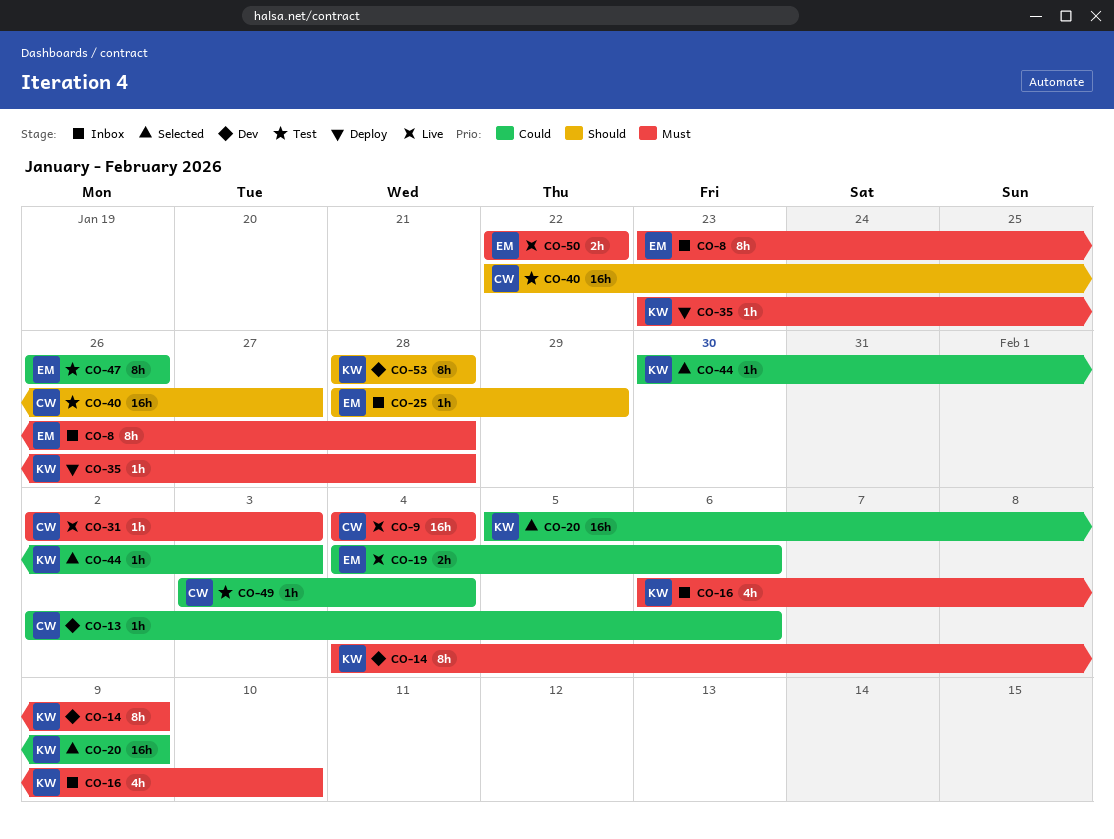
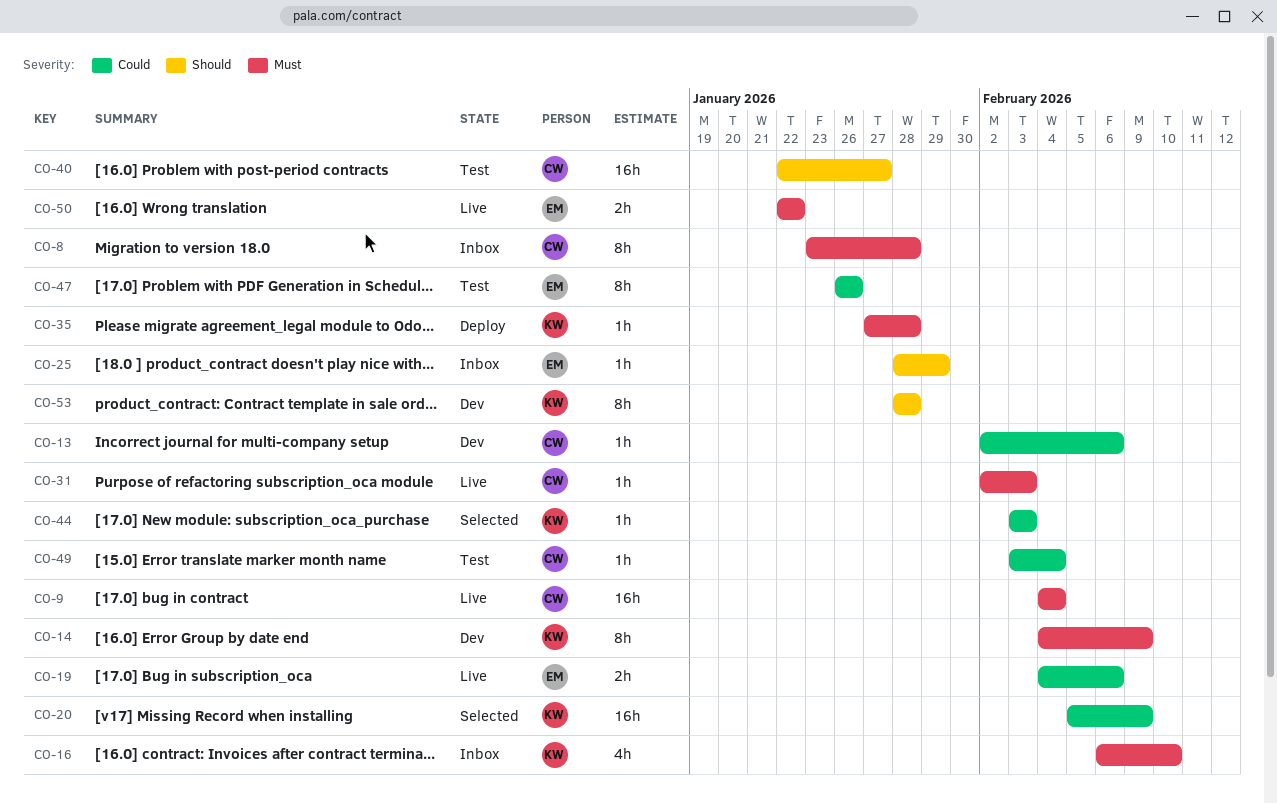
CO-8, owner: EM -> CW
CO-35, start: Jan 23 -> Jan 27
CO-44, start: Jan 30 -> Feb 3

